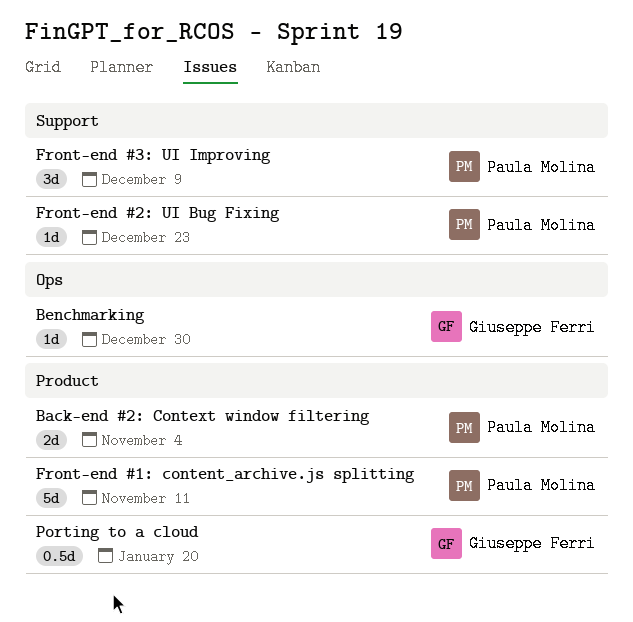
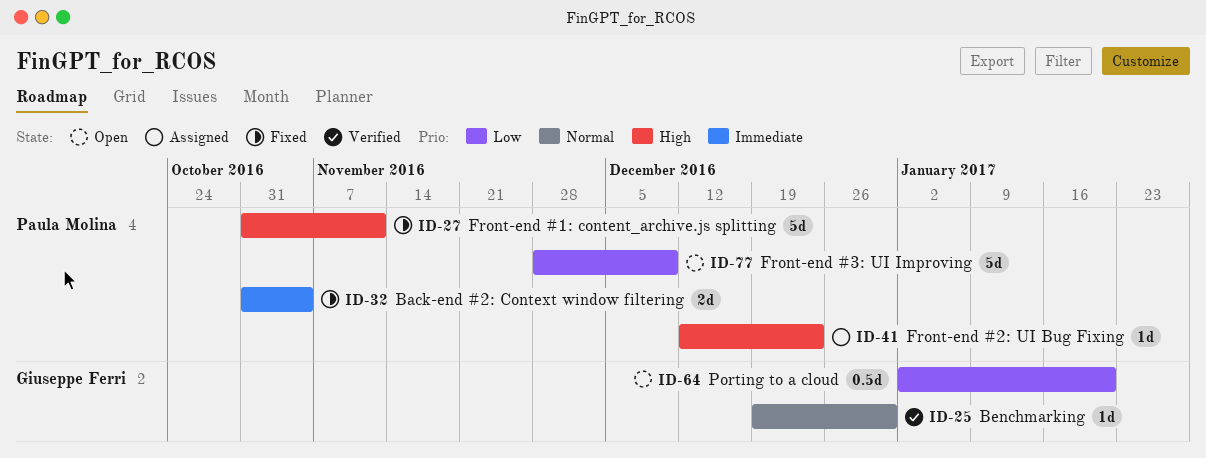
Front-end #3: UI Improving, estimate: 3d -> 5d

